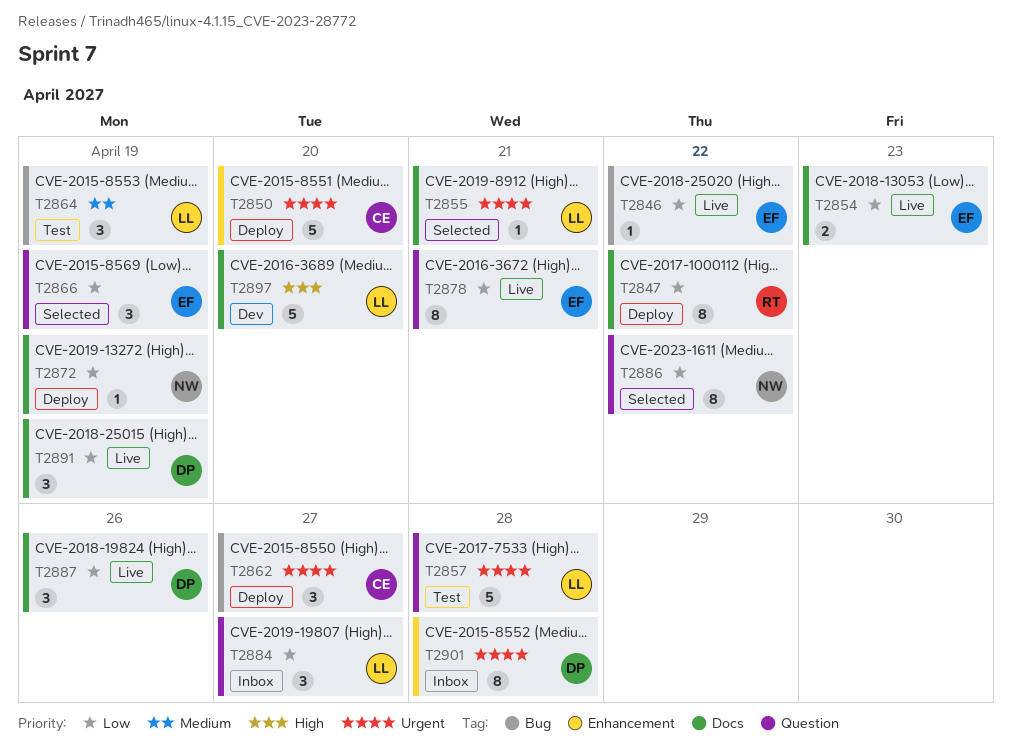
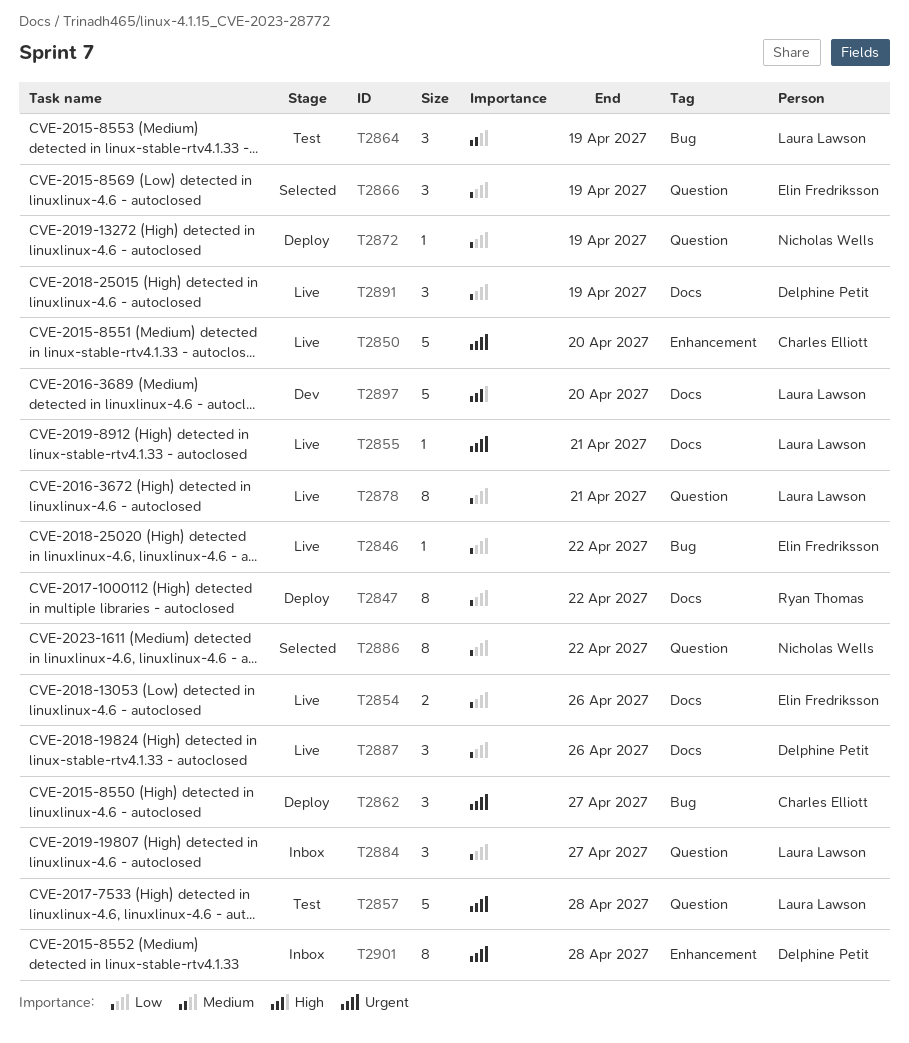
T2850, status: Deploy -> Live
T2854, due: Apr 23 -> Apr 26
T2855, status: Selected -> Live
T2872, label: Docs -> Question
T2878, owner: Elin Fredriksson -> Laura Lawson

